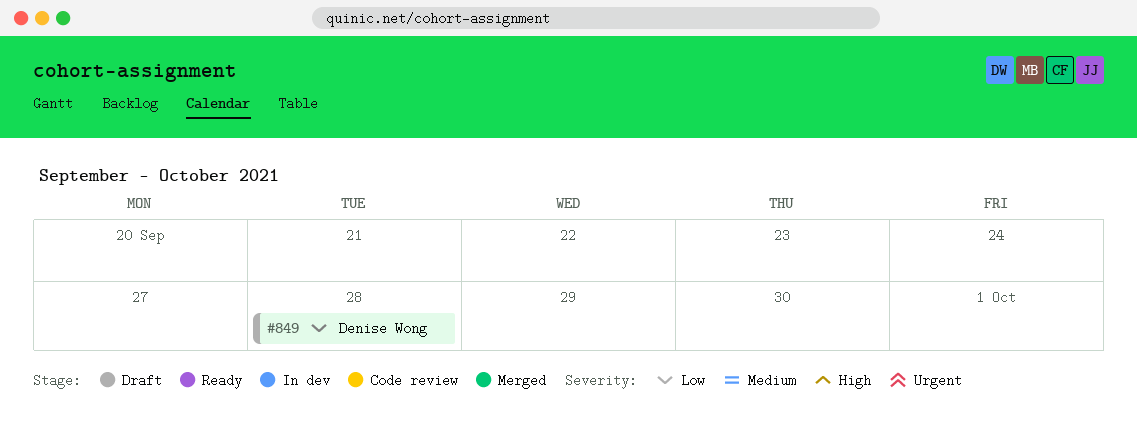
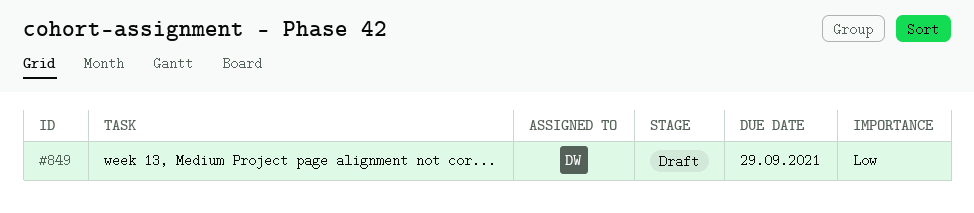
#849, due: Sep 28 -> Sep 29

